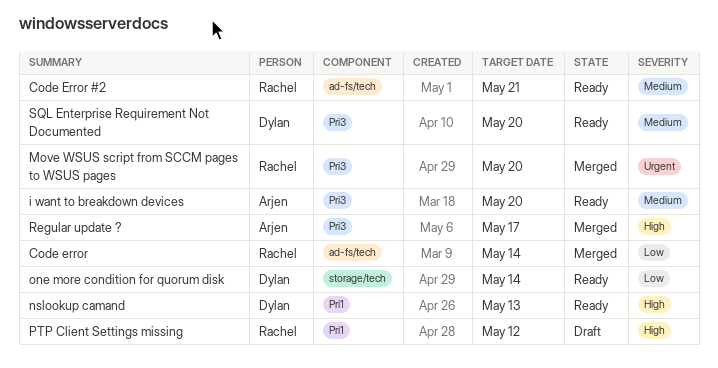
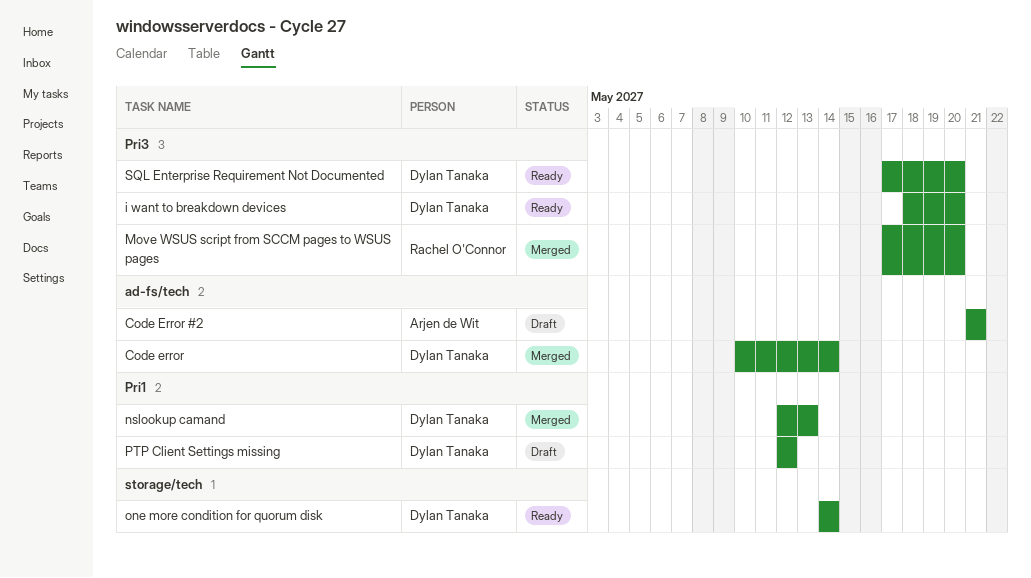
Code error, owner: Rachel O'Connor -> Dylan Tanaka
Code Error #2, status: Ready -> Draft
Code Error #2, owner: Rachel O'Connor -> Arjen de Wit
i want to breakdown devices, owner: Arjen de Wit -> Dylan Tanaka
nslookup camand, status: Ready -> Merged
PTP Client Settings missing, owner: Rachel O'Connor -> Dylan Tanaka
Regular update ?: present -> none

